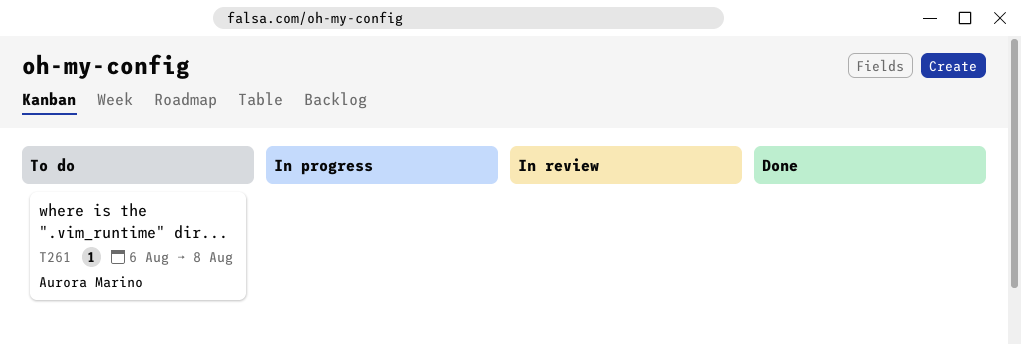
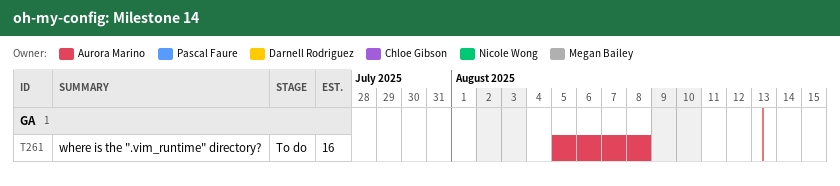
T261, estimate: 1 -> 16
T261, start: Aug 6 -> Aug 5

